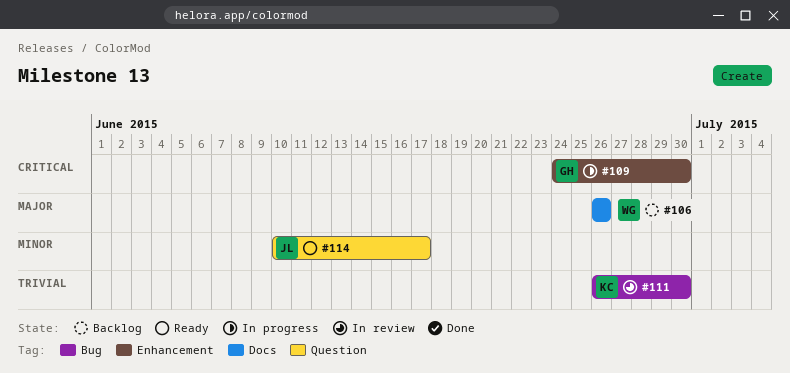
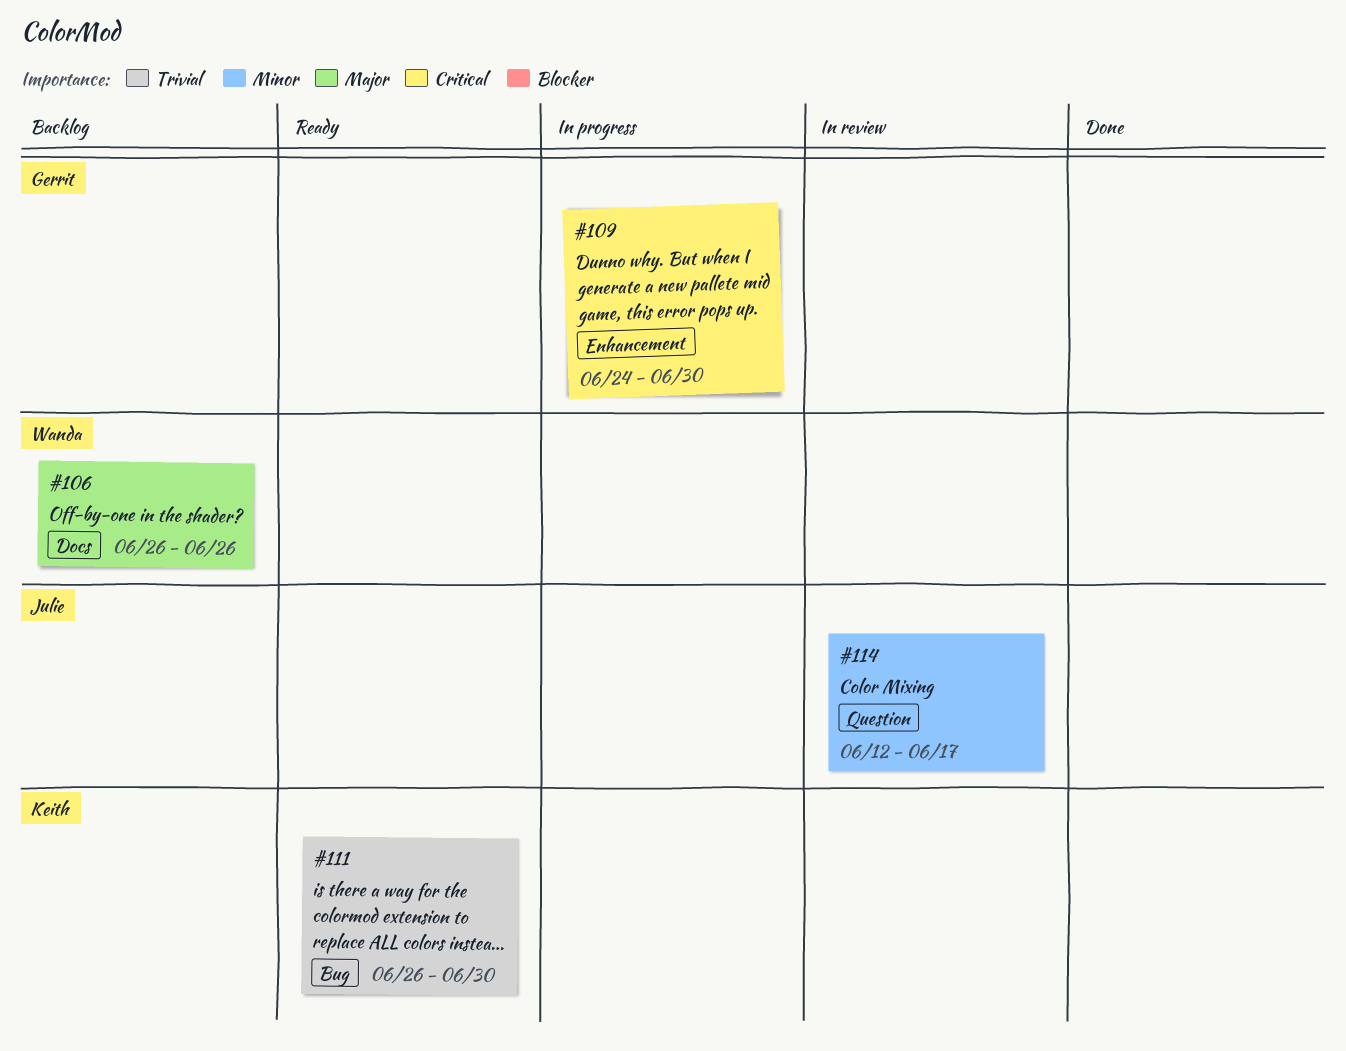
#111, status: In review -> Ready
#114, status: Ready -> In review
#114, start: Jun 10 -> Jun 12

